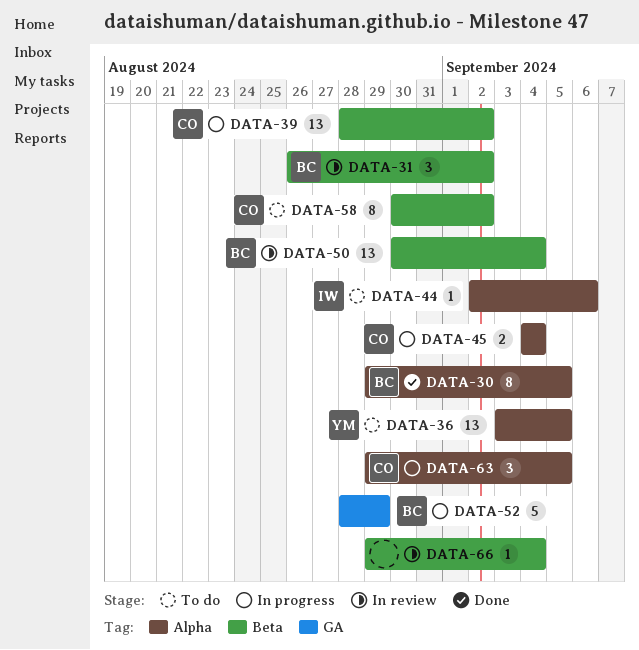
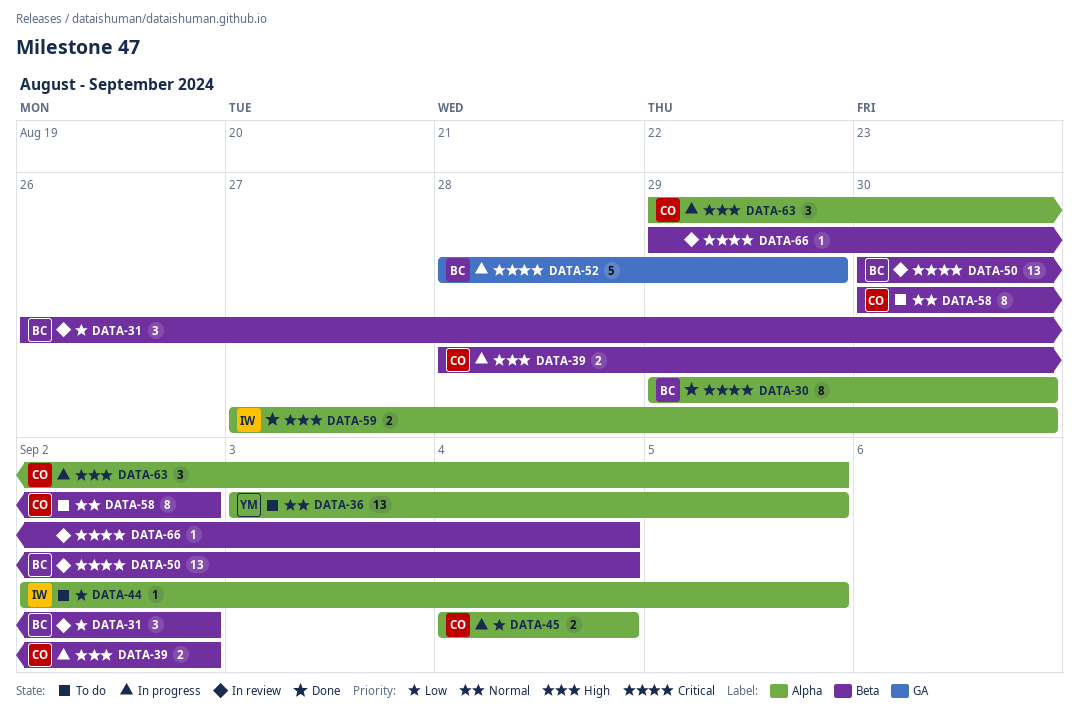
DATA-30, due: Sep 5 -> Aug 30
DATA-39, estimate: 13 -> 2
DATA-44, due: Sep 6 -> Sep 5
DATA-59: none -> present

